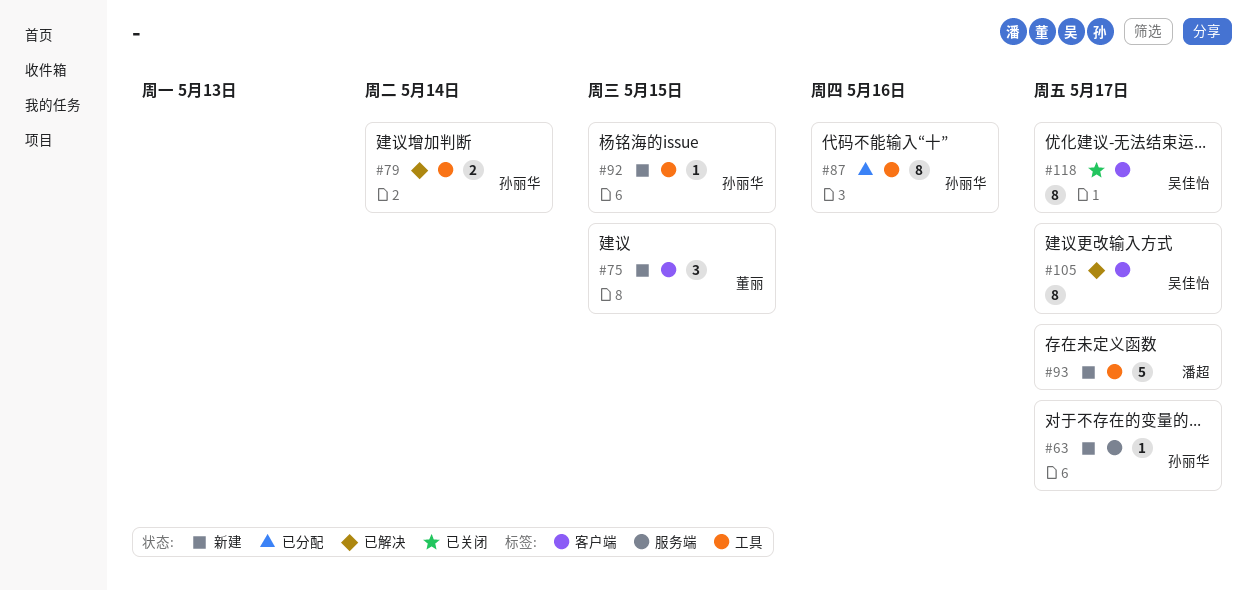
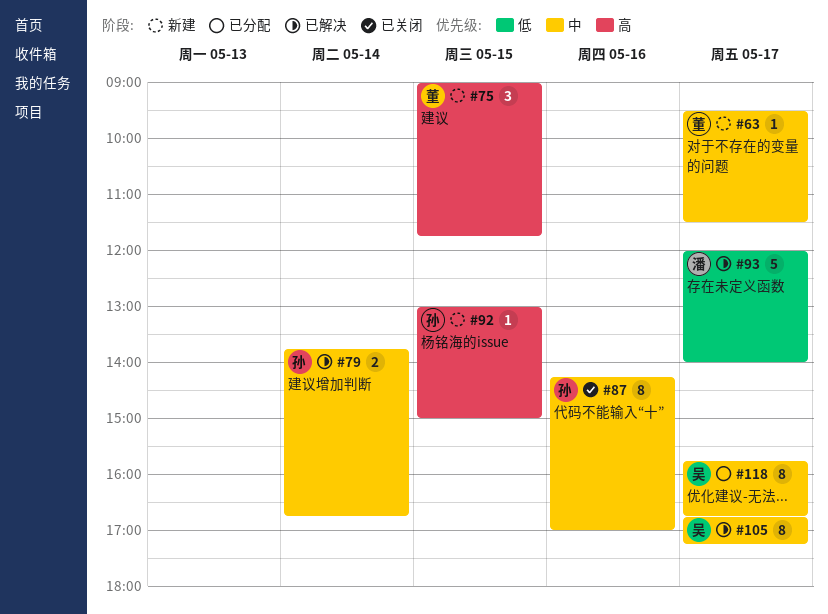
#63, owner: 孙丽华 -> 董丽
#87, status: 已分配 -> 已关闭
#93, status: 新建 -> 已解决
#118, status: 已关闭 -> 已分配

